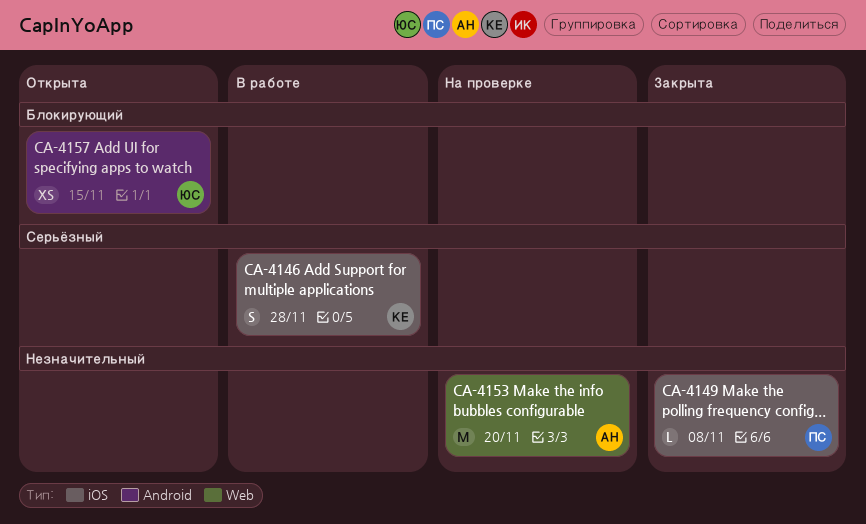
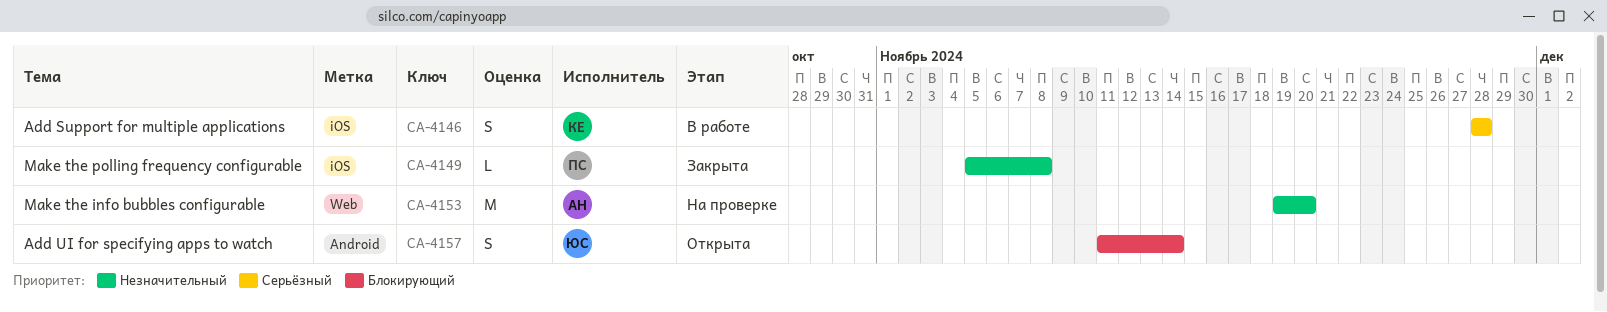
CA-4157, estimate: XS -> S
CA-4157, due: Nov 15 -> Nov 14

